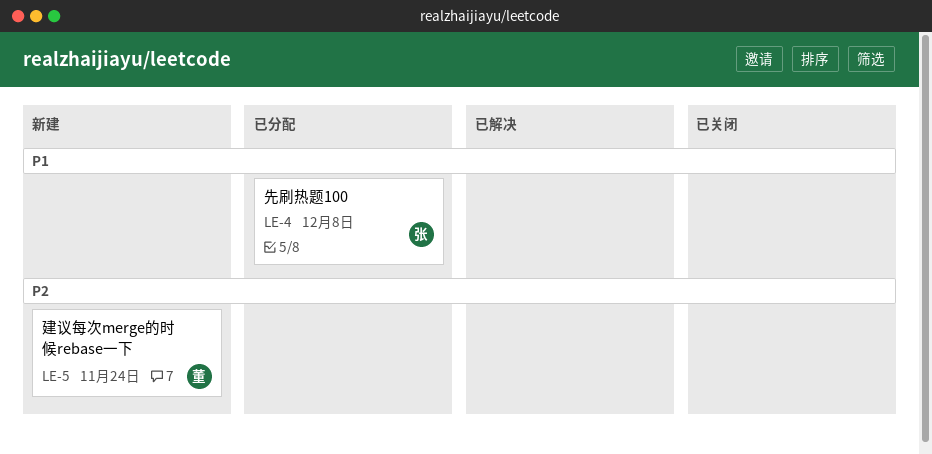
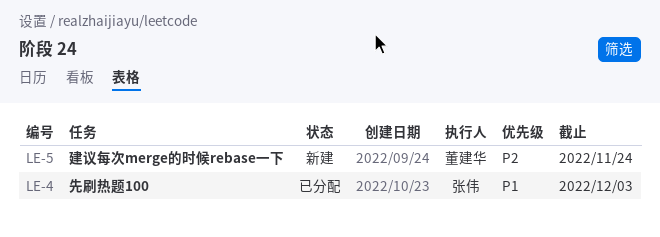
LE-4, due: Dec 8 -> Dec 3

